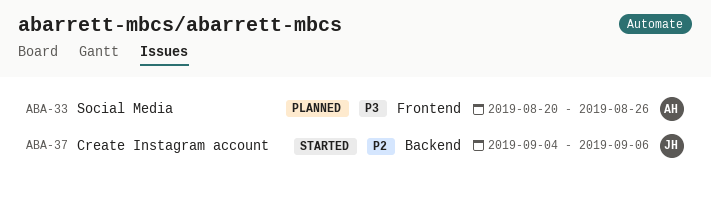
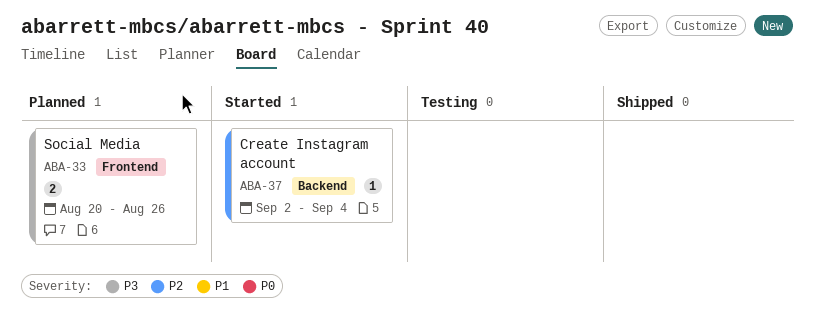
ABA-37, start: Sep 4 -> Sep 2
ABA-37, due: Sep 6 -> Sep 4

